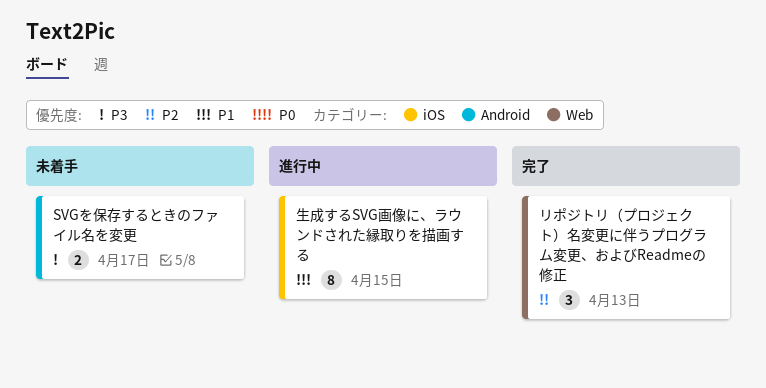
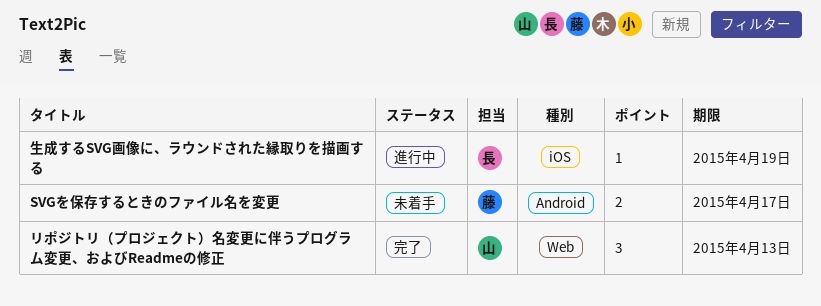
生成するSVG画像に、ラウンドされた縁取りを描画する, estimate: 8 -> 1
生成するSVG画像に、ラウンドされた縁取りを描画する, due: Apr 15 -> Apr 19

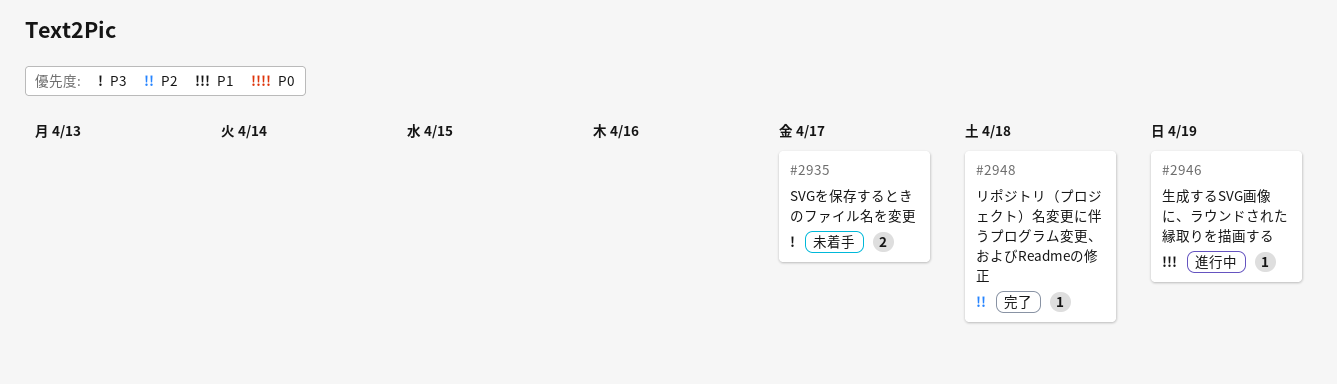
リポジトリ（プロジェクト）名変更に伴うプログラム変更、およびReadmeの修正, estimate: 3 -> 1
リポジトリ（プロジェクト）名変更に伴うプログラム変更、およびReadmeの修正, due: Apr 13 -> Apr 18

